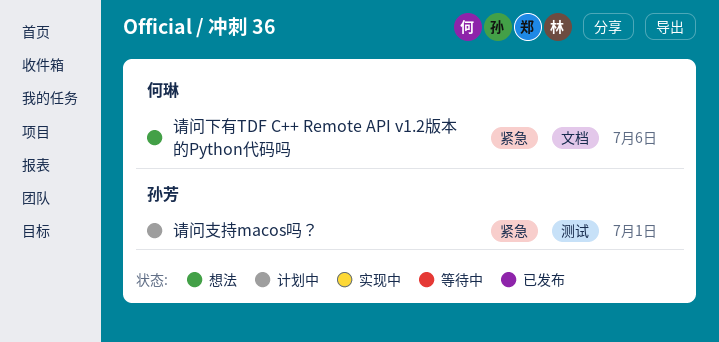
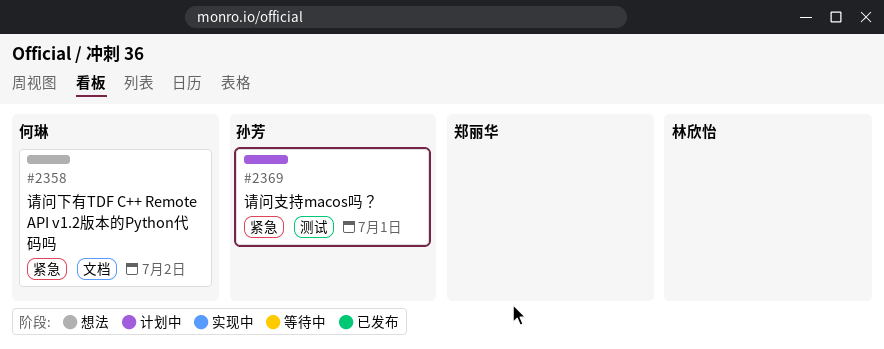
请问下有TDF C++ Remote API v1.2版本的Python代码吗, due: Jul 6 -> Jul 2

